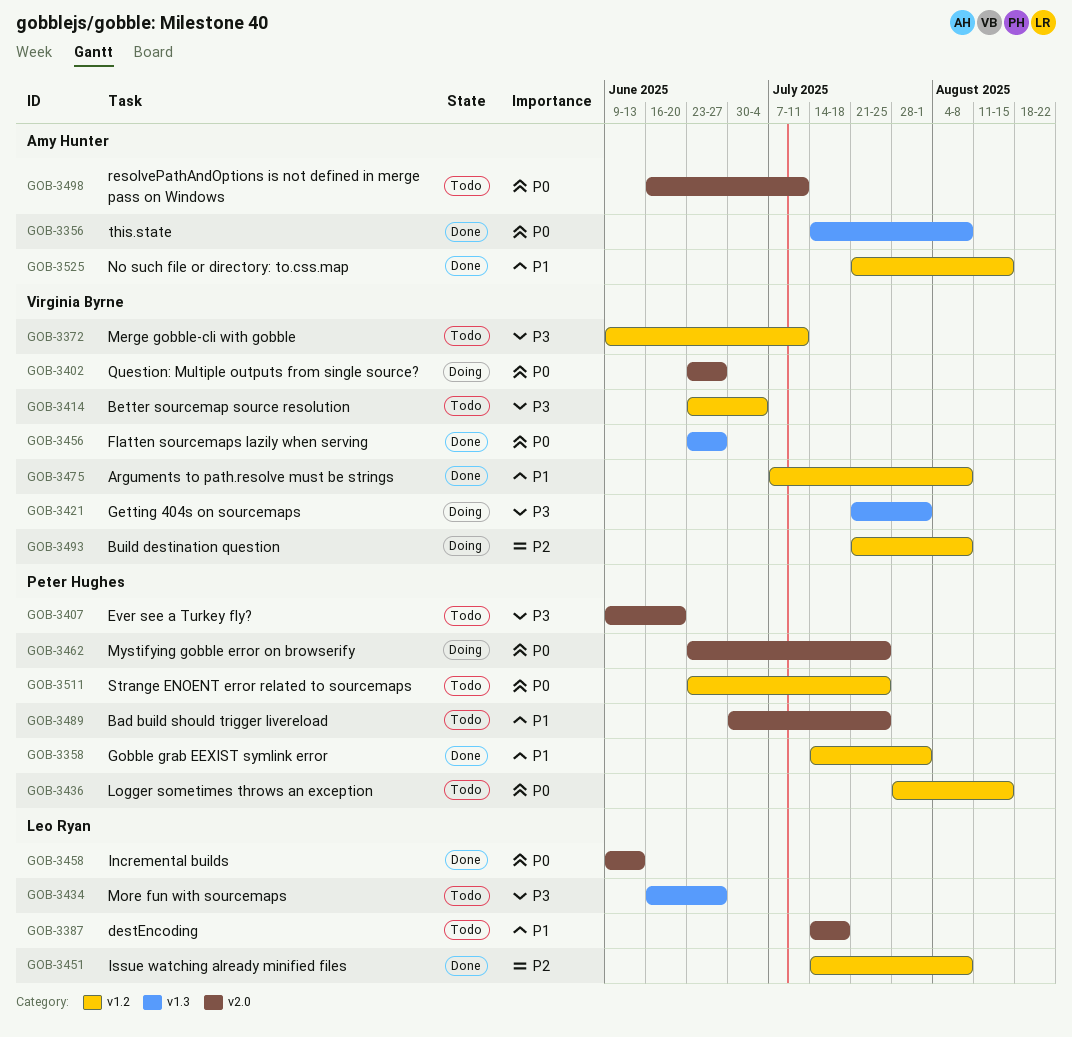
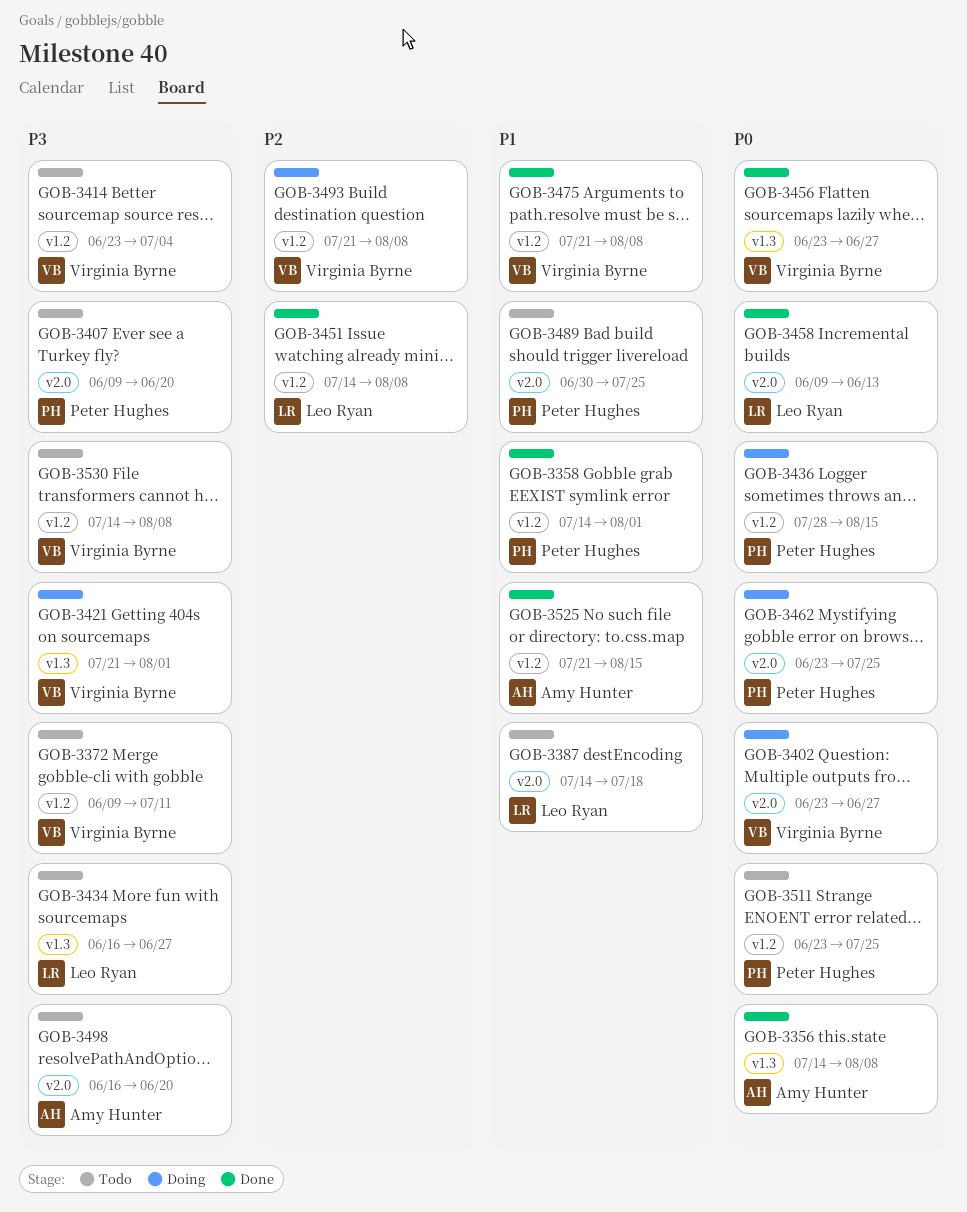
GOB-3436, status: Todo -> Doing
GOB-3475, start: Jul 7 -> Jul 21
GOB-3498, priority: P0 -> P3
GOB-3498, due: Jul 11 -> Jun 20
GOB-3530: none -> present

